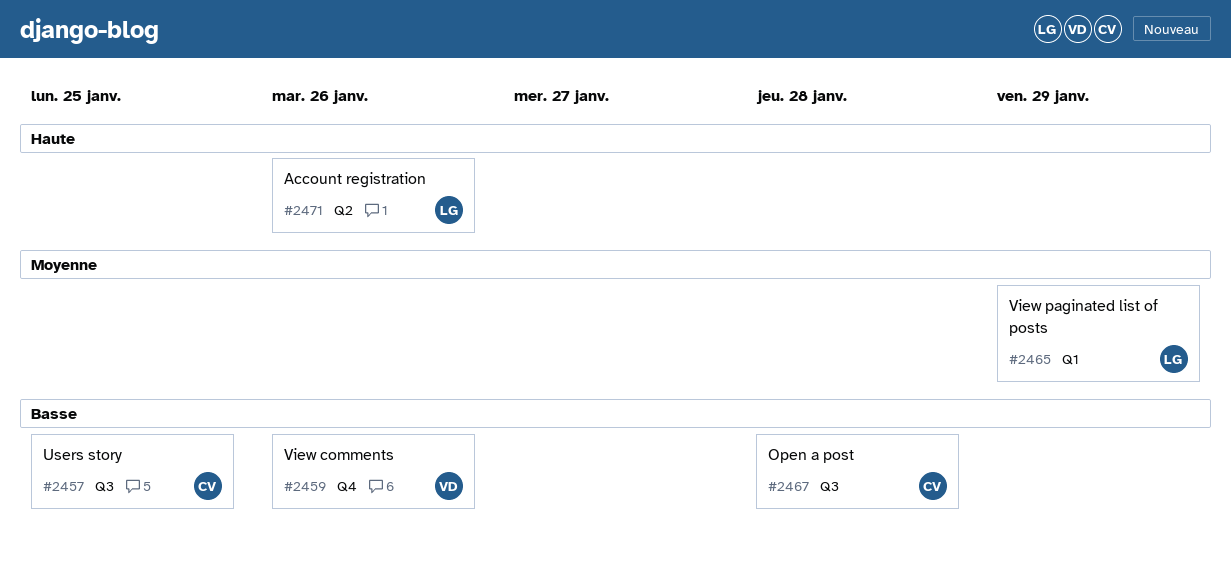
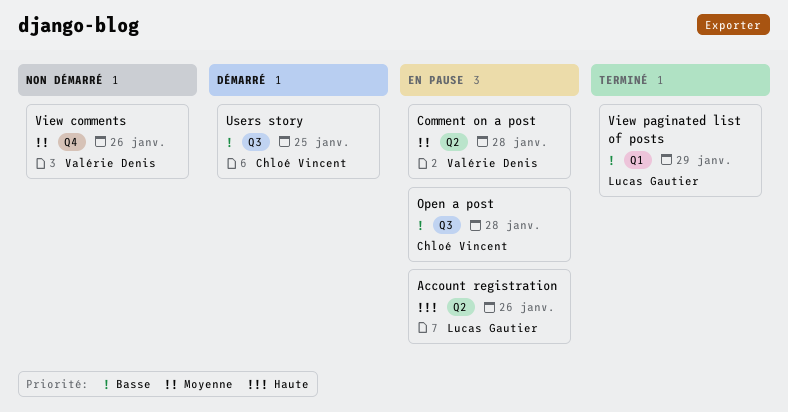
Comment on a post: none -> present
View comments, priority: Basse -> Moyenne
View paginated list of posts, priority: Moyenne -> Basse

